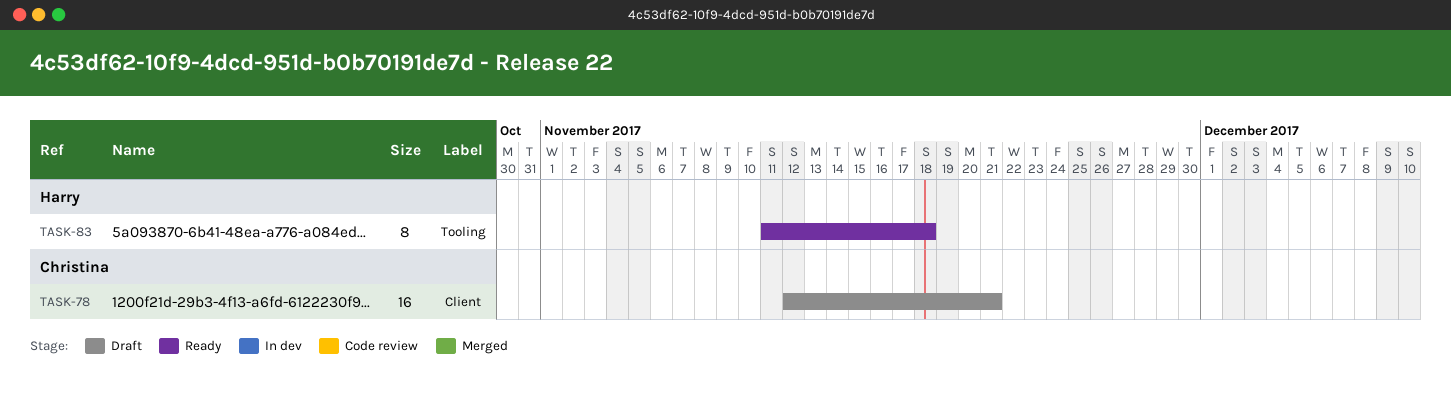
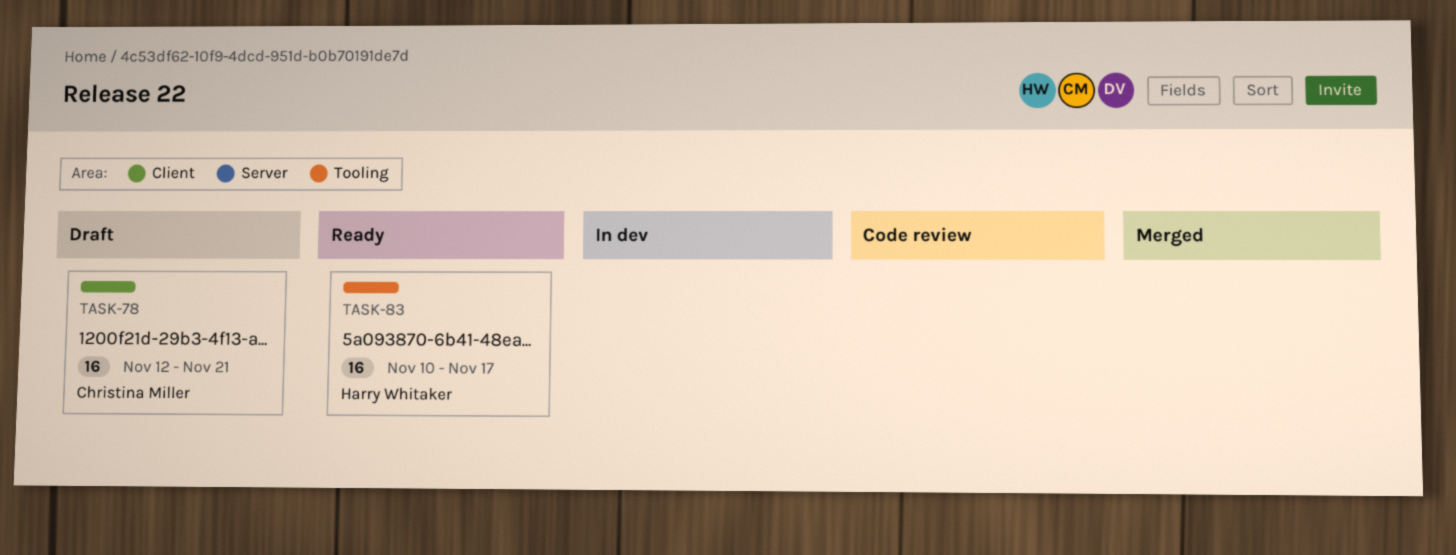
TASK-83, estimate: 8 -> 16
TASK-83, start: Nov 11 -> Nov 10
TASK-83, due: Nov 18 -> Nov 17

